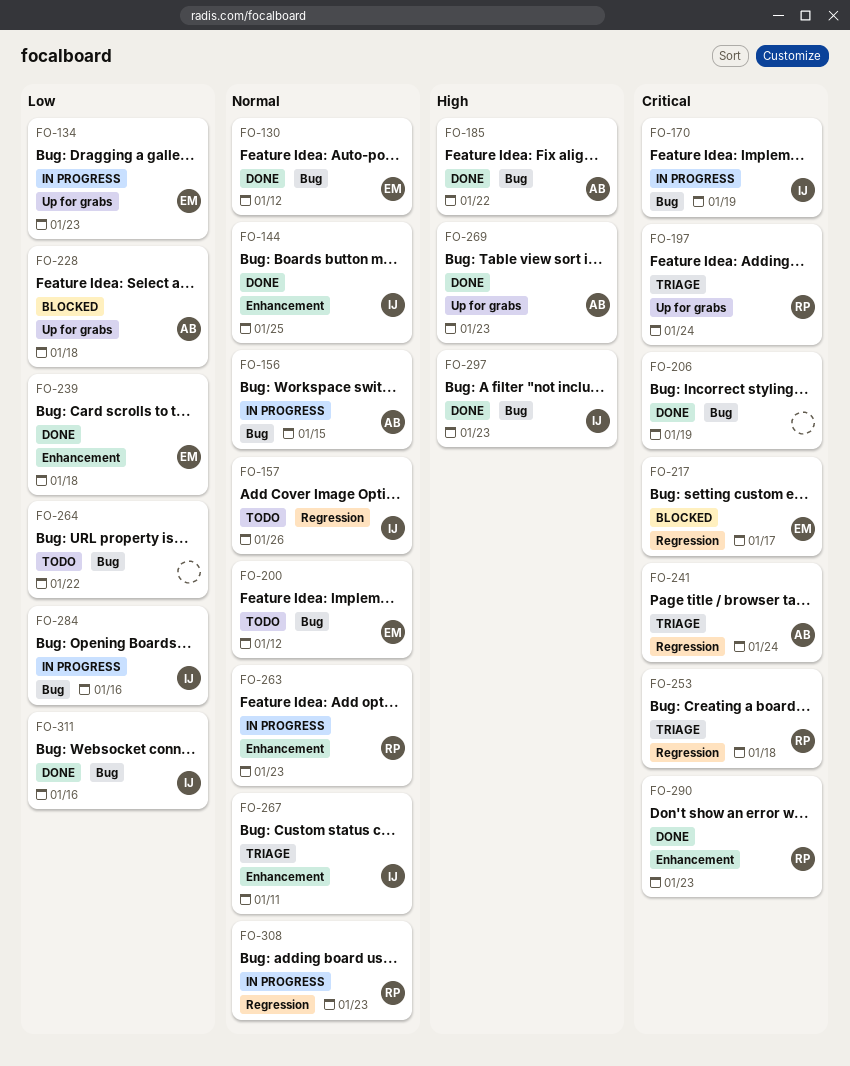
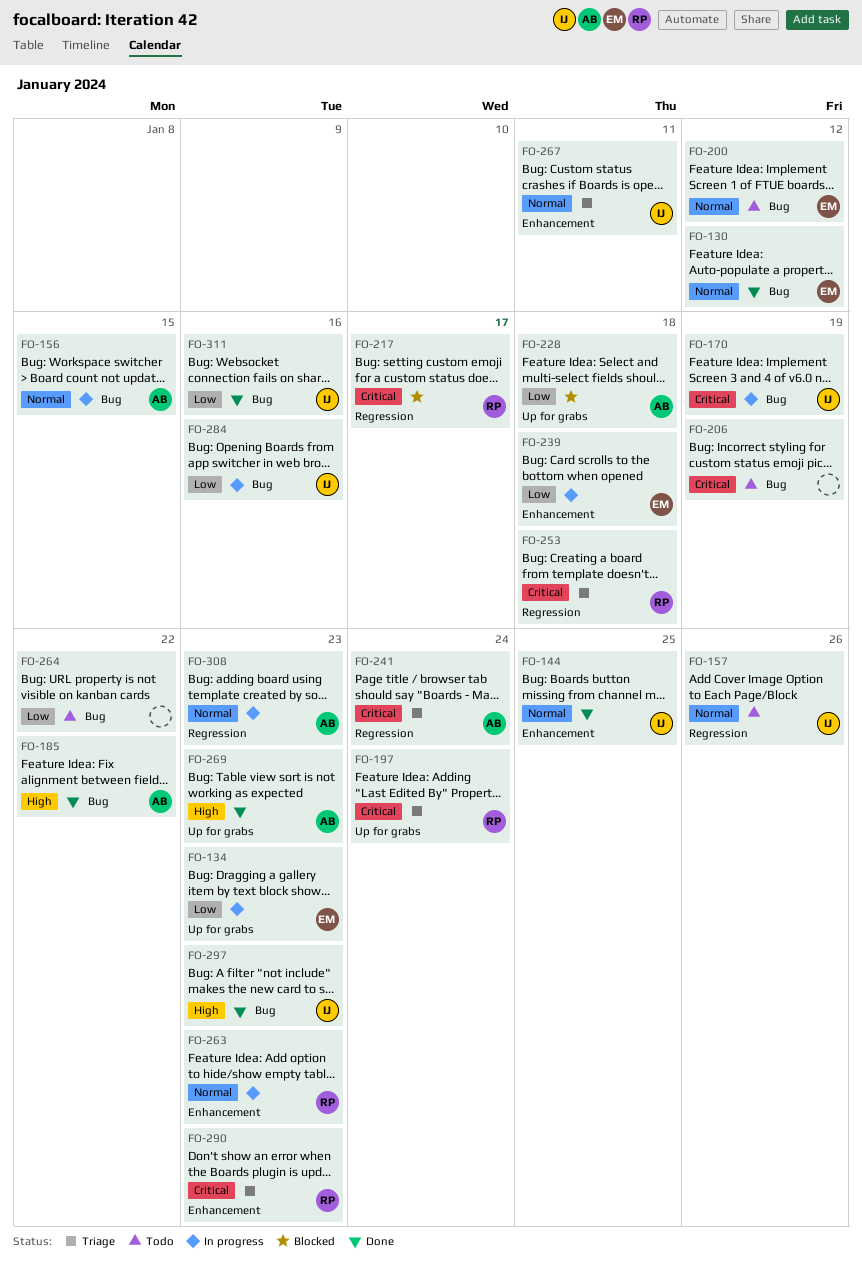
FO-206, status: Done -> Todo
FO-217, owner: EM -> RP
FO-239, status: Done -> In progress
FO-290, status: Done -> Triage
FO-308, owner: RP -> AB

